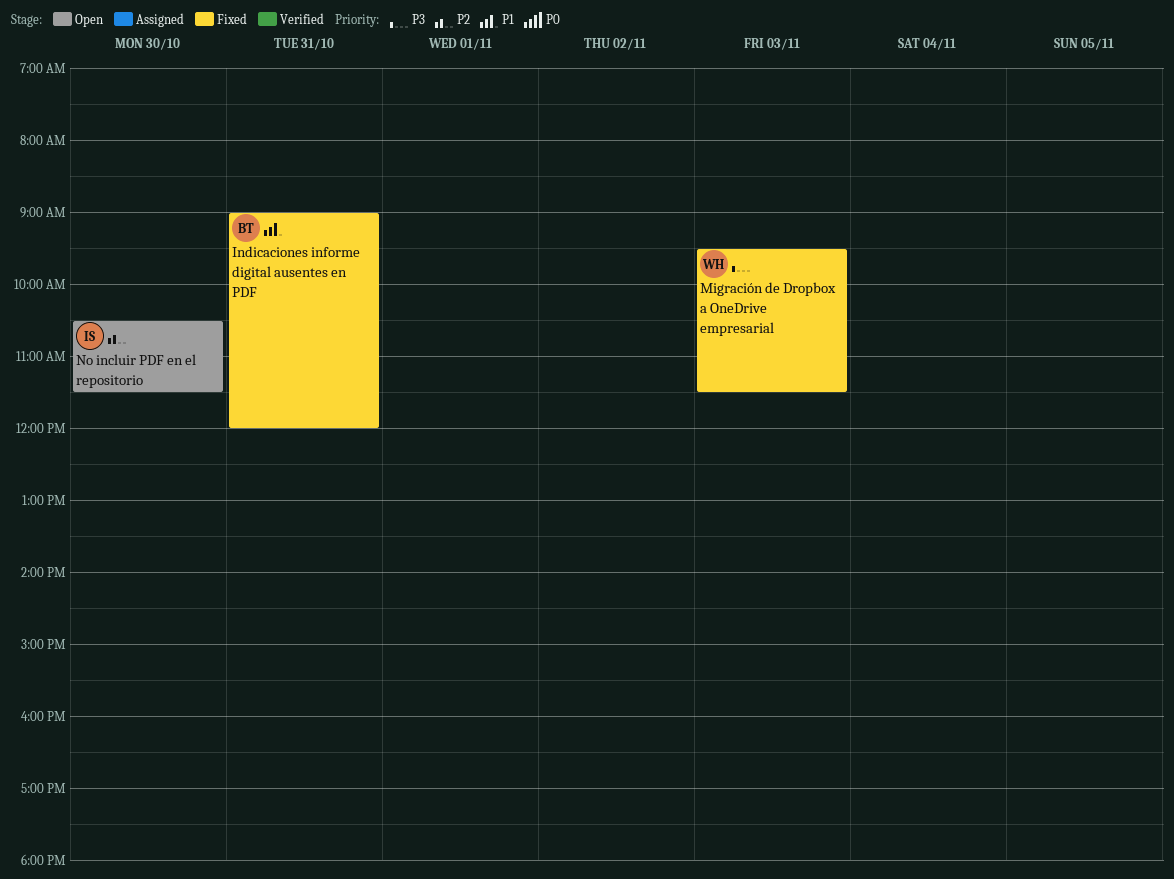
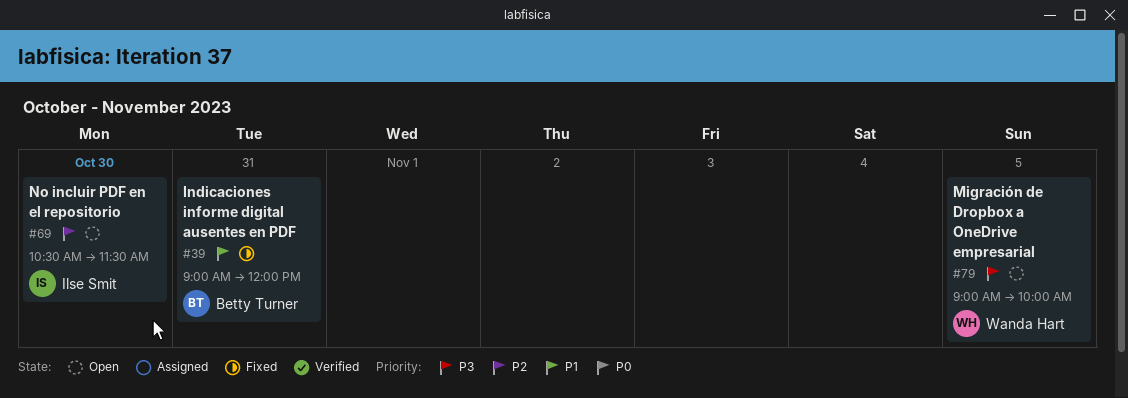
Migración de Dropbox a OneDrive empresarial, status: Fixed -> Open
Migración de Dropbox a OneDrive empresarial, day: Nov 3 -> Nov 5
Migración de Dropbox a OneDrive empresarial, begins: 09:30 -> 09:00
Migración de Dropbox a OneDrive empresarial, ends: 11:30 -> 10:00

